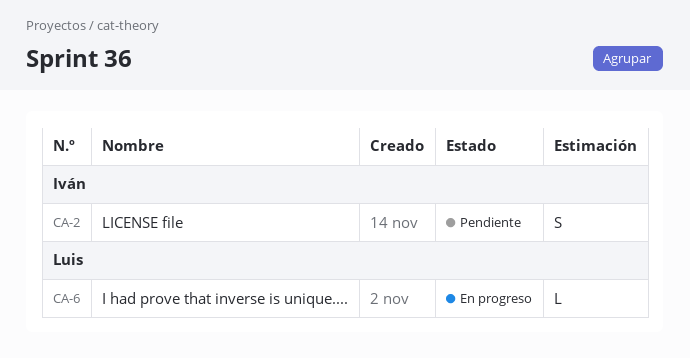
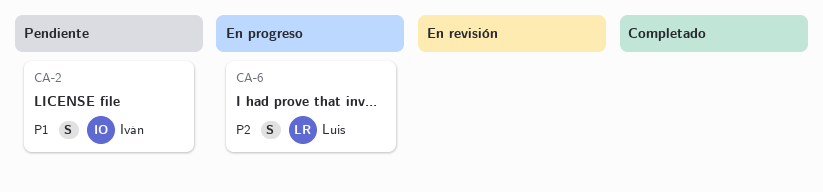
CA-6, estimate: L -> S

